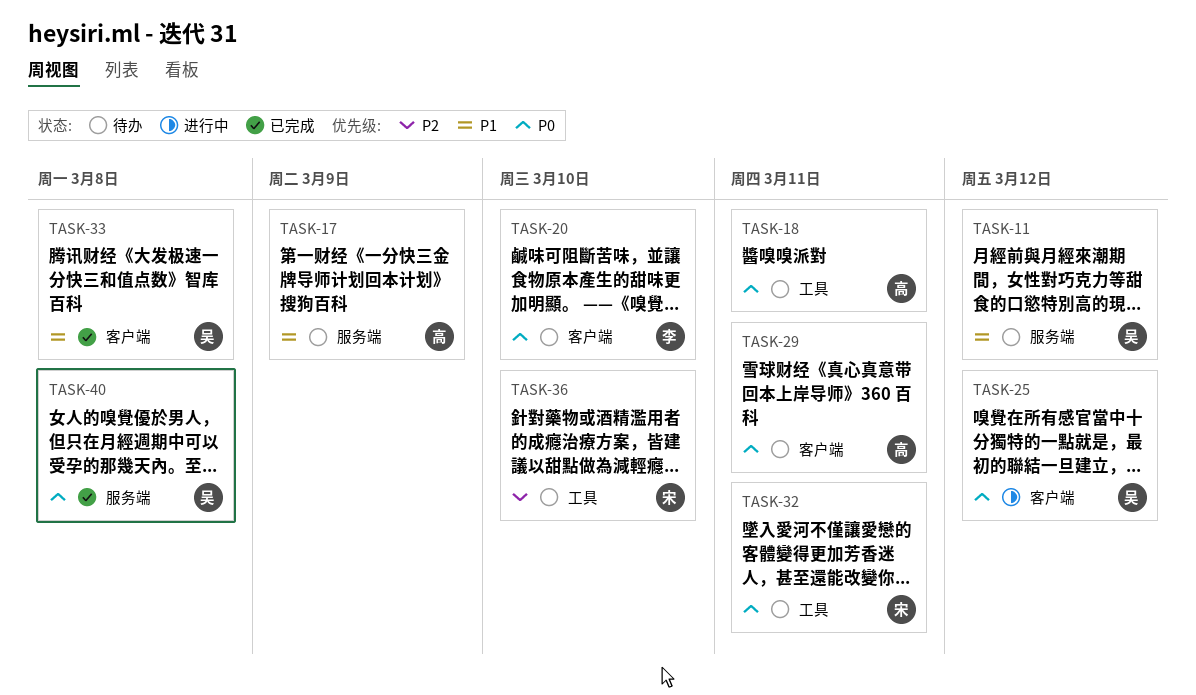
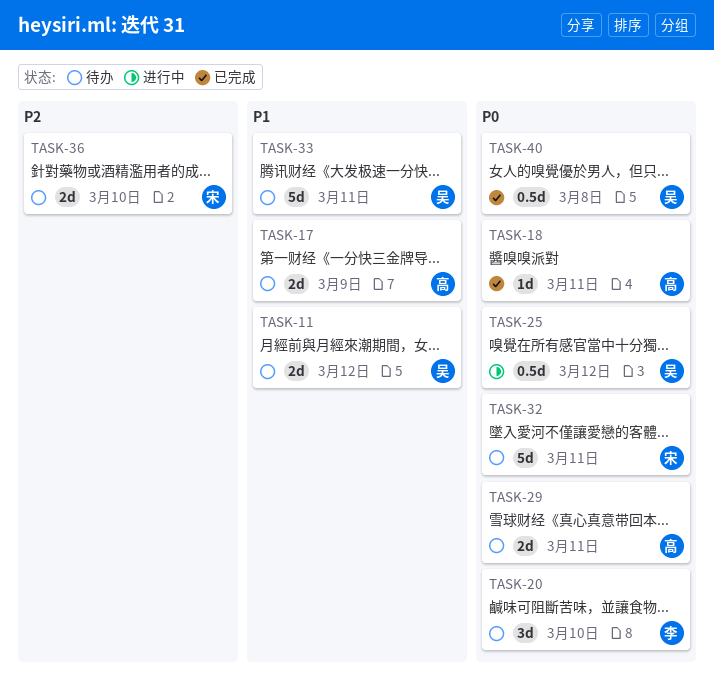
TASK-18, status: 待办 -> 已完成
TASK-33, status: 已完成 -> 待办
TASK-33, due: Mar 8 -> Mar 11

